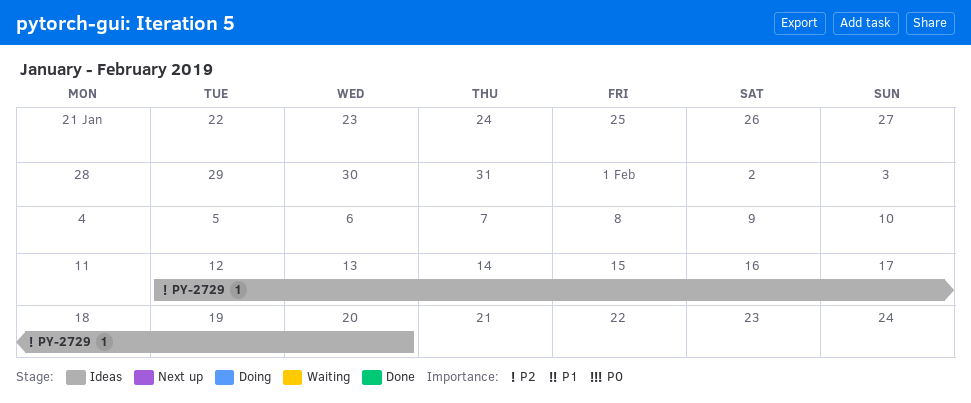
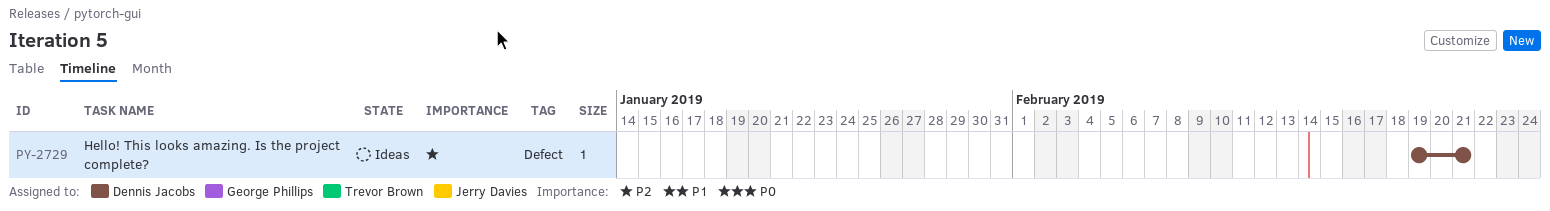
PY-2729, start: Feb 12 -> Feb 19
PY-2729, due: Feb 20 -> Feb 21

